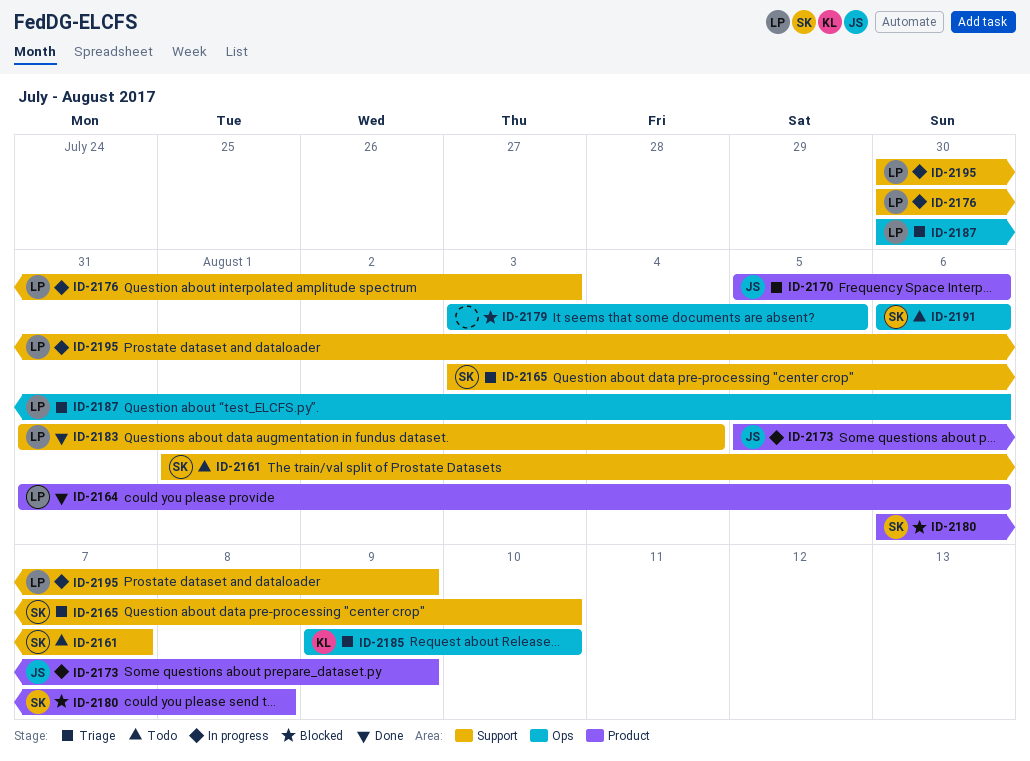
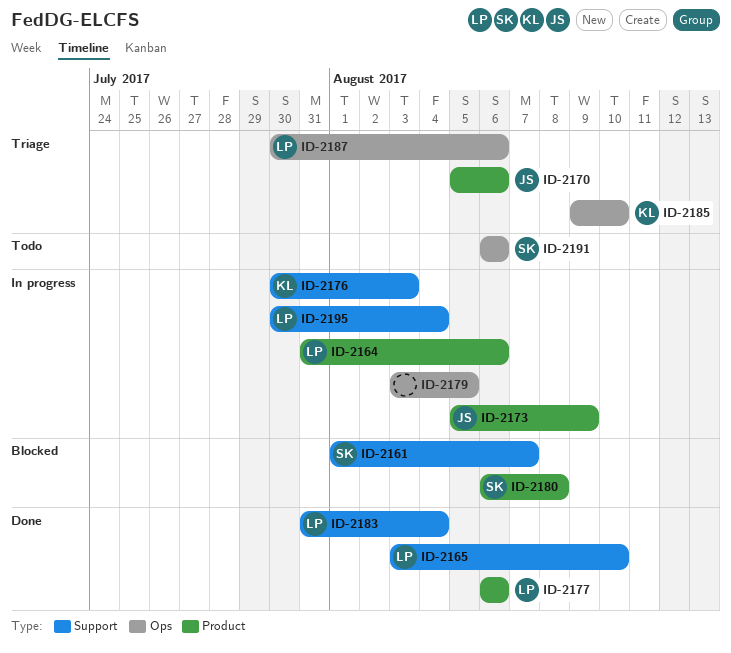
ID-2161, status: Todo -> Blocked
ID-2164, status: Done -> In progress
ID-2165, status: Triage -> Done
ID-2165, owner: SK -> LP
ID-2176, owner: LP -> KL
ID-2177: none -> present
ID-2179, status: Blocked -> In progress
ID-2195, due: Aug 9 -> Aug 4

